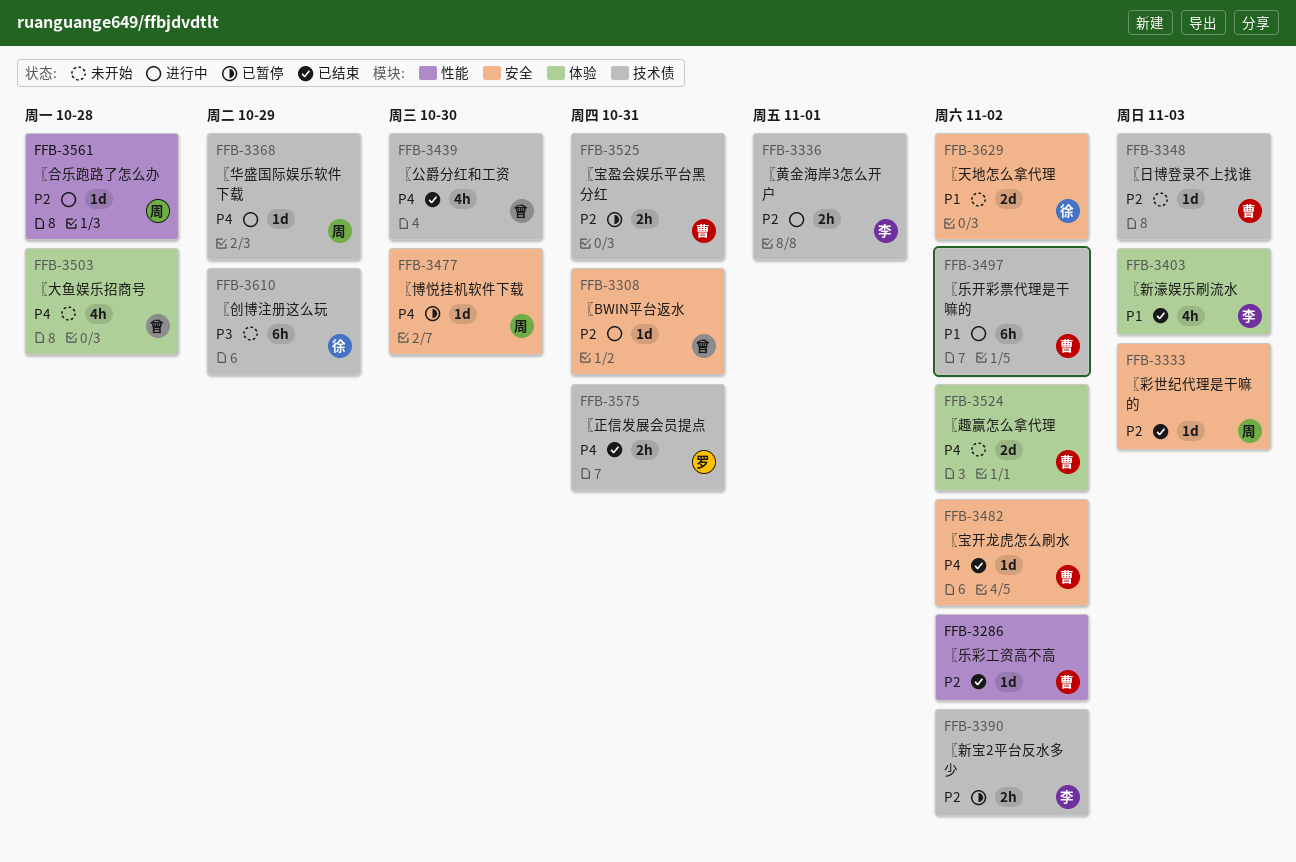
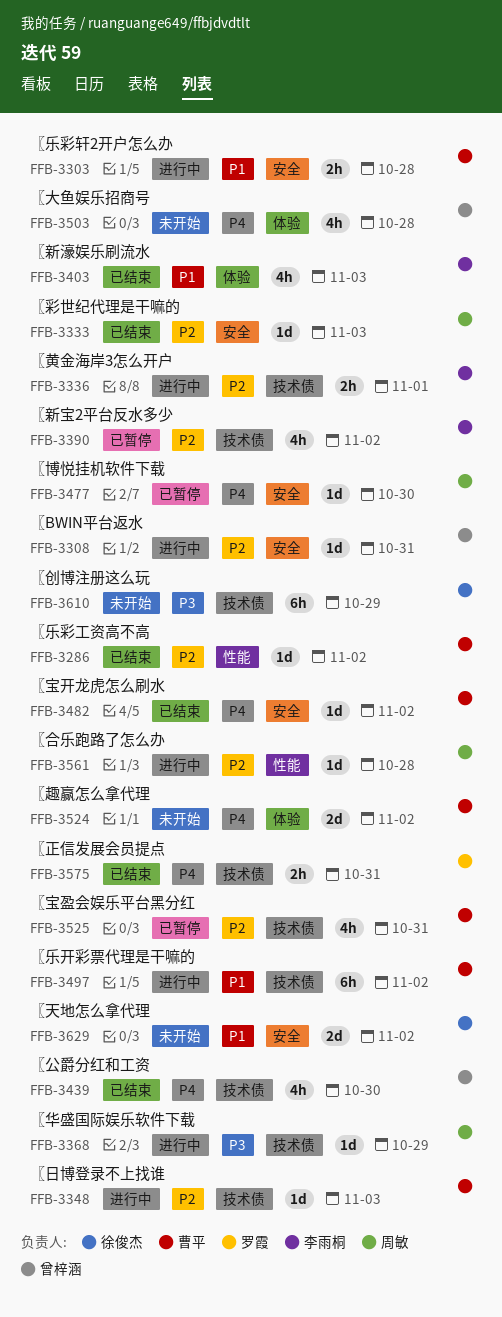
FFB-3303: none -> present
FFB-3348, status: 未开始 -> 进行中
FFB-3368, priority: P4 -> P3
FFB-3390, estimate: 2h -> 4h
FFB-3525, estimate: 2h -> 4h

